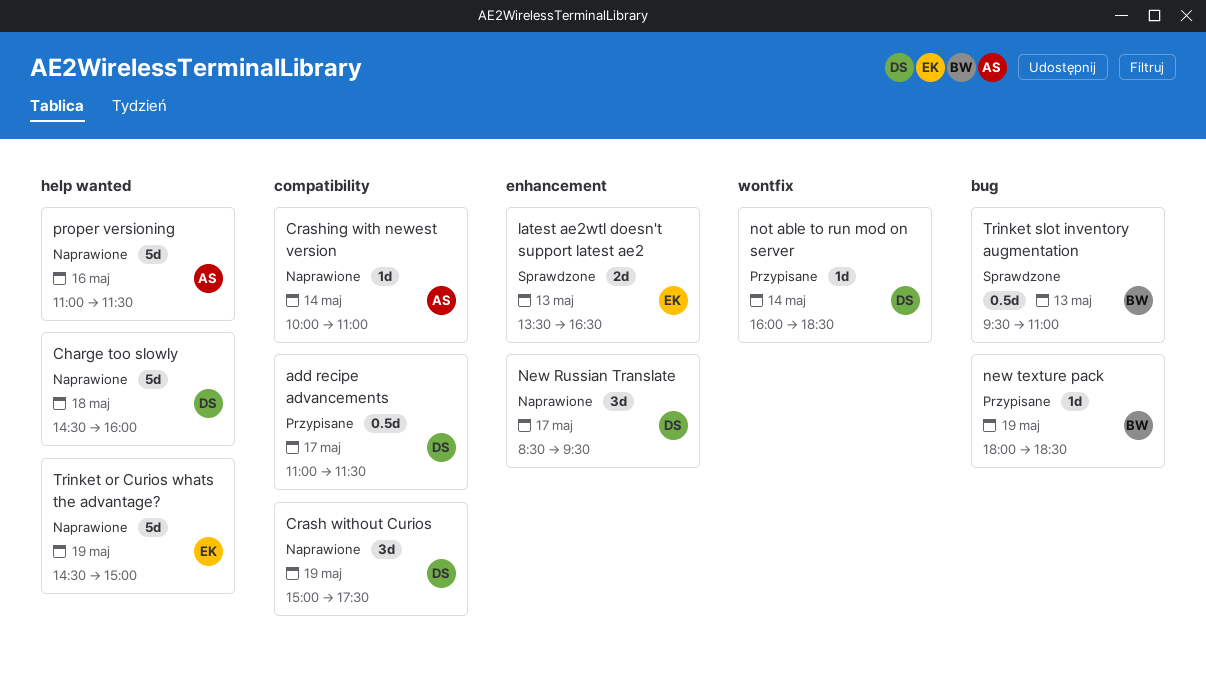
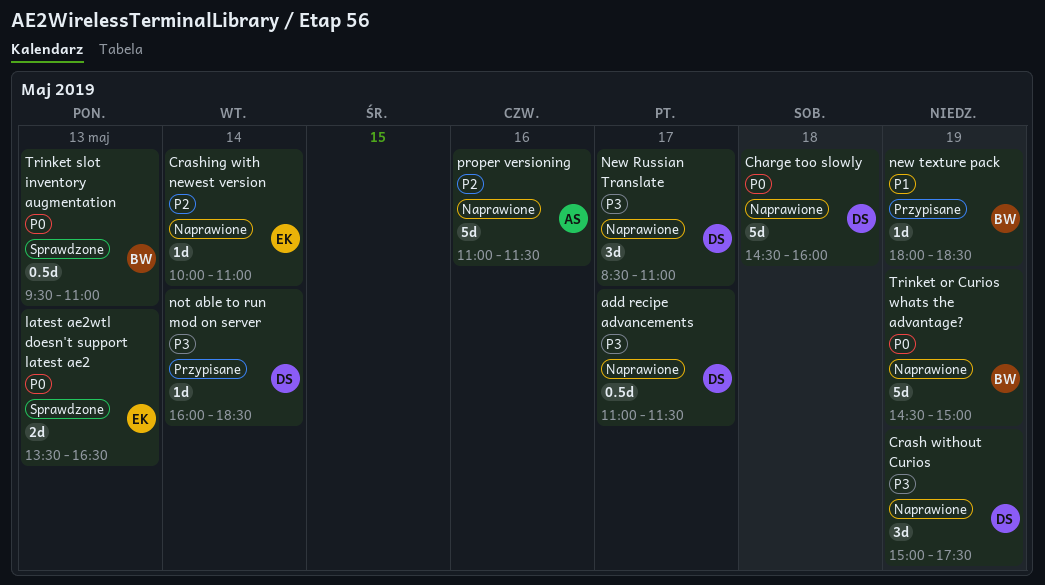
add recipe advancements, status: Przypisane -> Naprawione
Crashing with newest version, owner: AS -> EK
New Russian Translate, ends: 09:30 -> 11:00
Trinket or Curios whats the advantage?, owner: EK -> BW

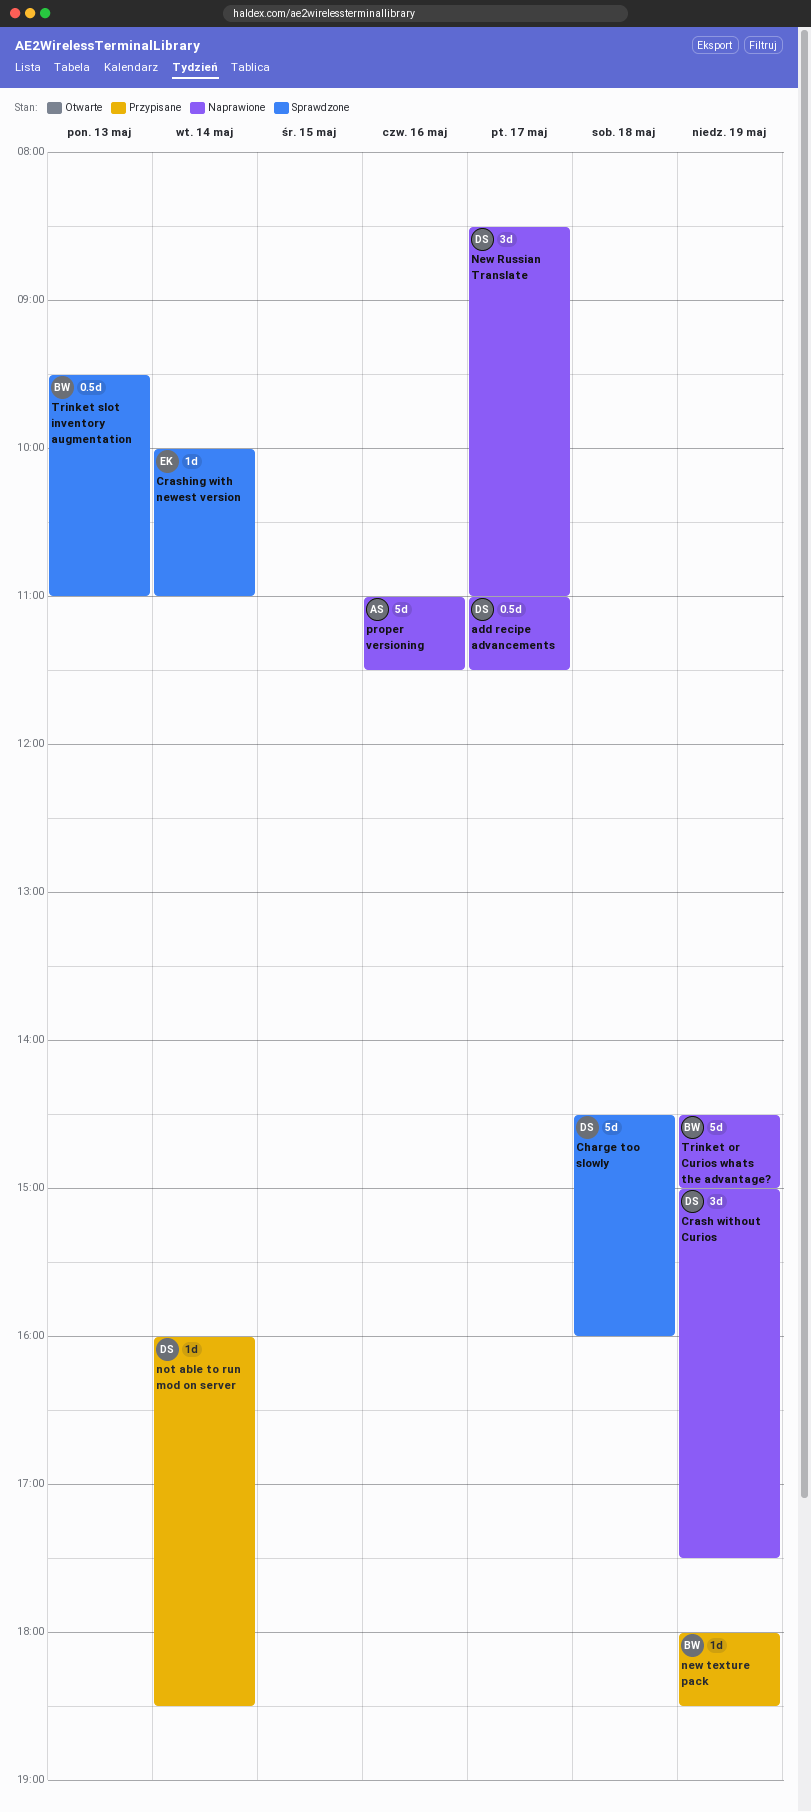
Charge too slowly, status: Naprawione -> Sprawdzone
Crashing with newest version, status: Naprawione -> Sprawdzone
latest ae2wtl doesn't support latest ae2: present -> none

